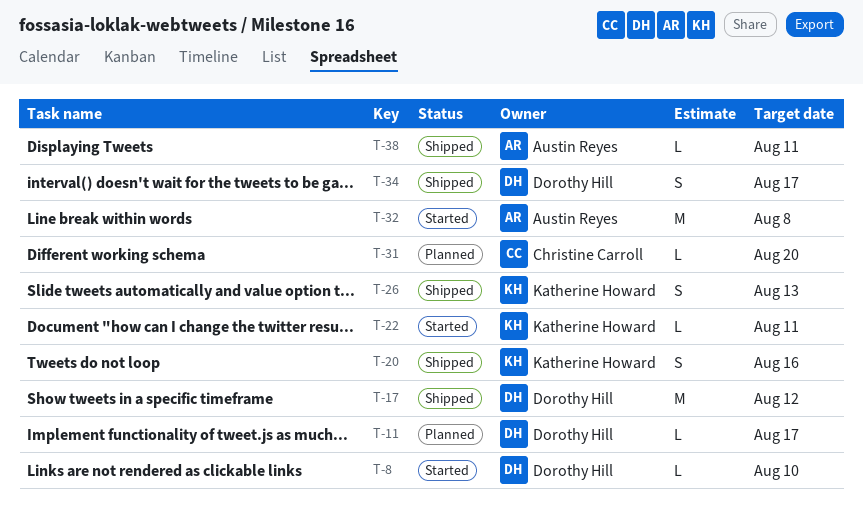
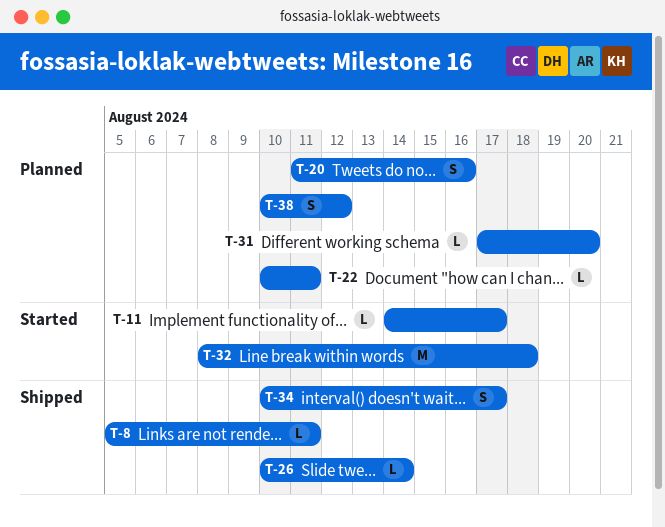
T-8, status: Started -> Shipped
T-8, due: Aug 10 -> Aug 11
T-11, status: Planned -> Started
T-17: present -> none
T-20, status: Shipped -> Planned
T-22, status: Started -> Planned
T-26, estimate: S -> L
T-26, due: Aug 13 -> Aug 14
T-32, due: Aug 8 -> Aug 18
T-38, status: Shipped -> Planned
T-38, estimate: L -> S
T-38, due: Aug 11 -> Aug 12

